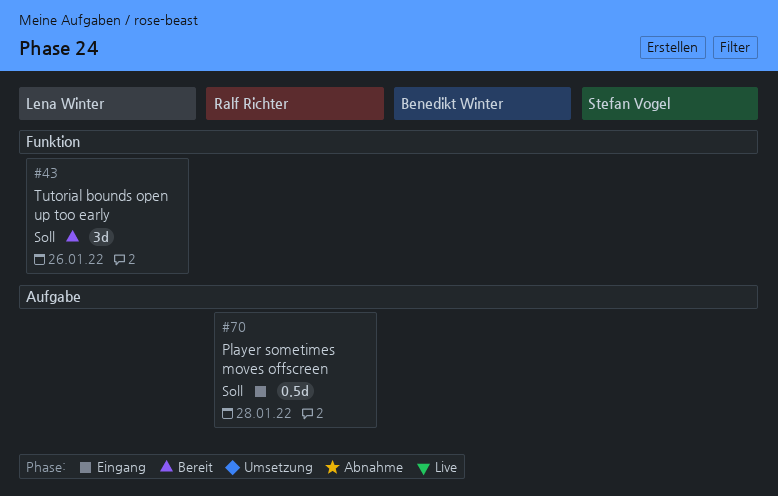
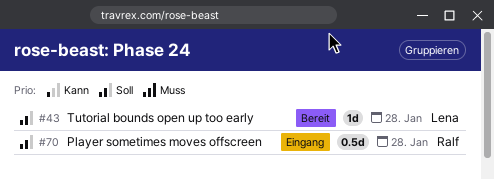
#43, estimate: 3d -> 1d
#43, due: Jan 26 -> Jan 28

